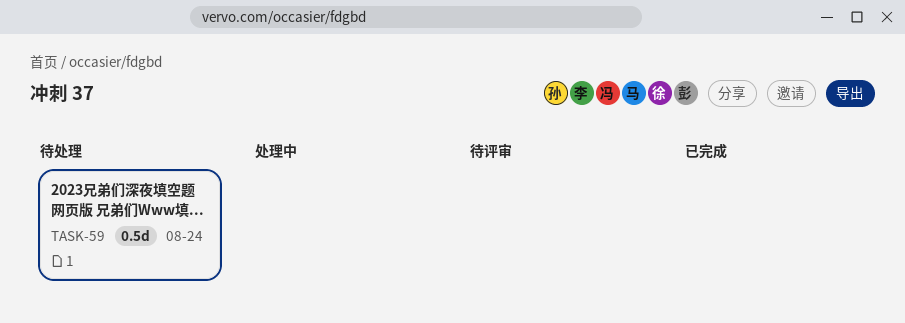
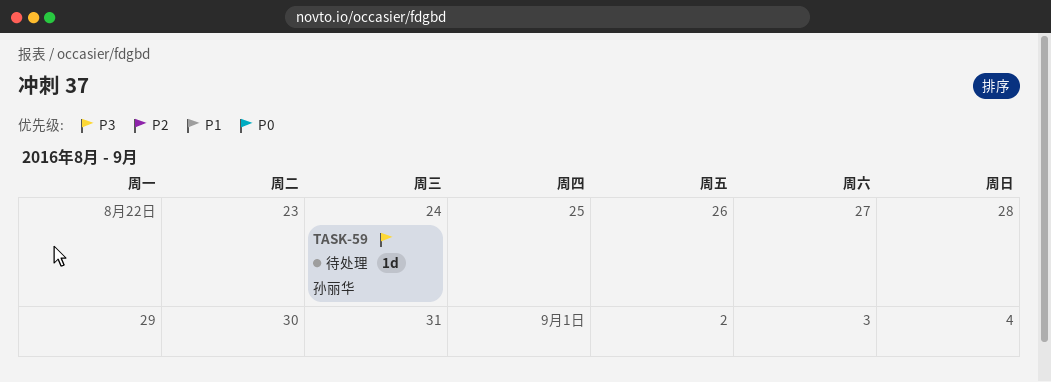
TASK-59, estimate: 0.5d -> 1d

